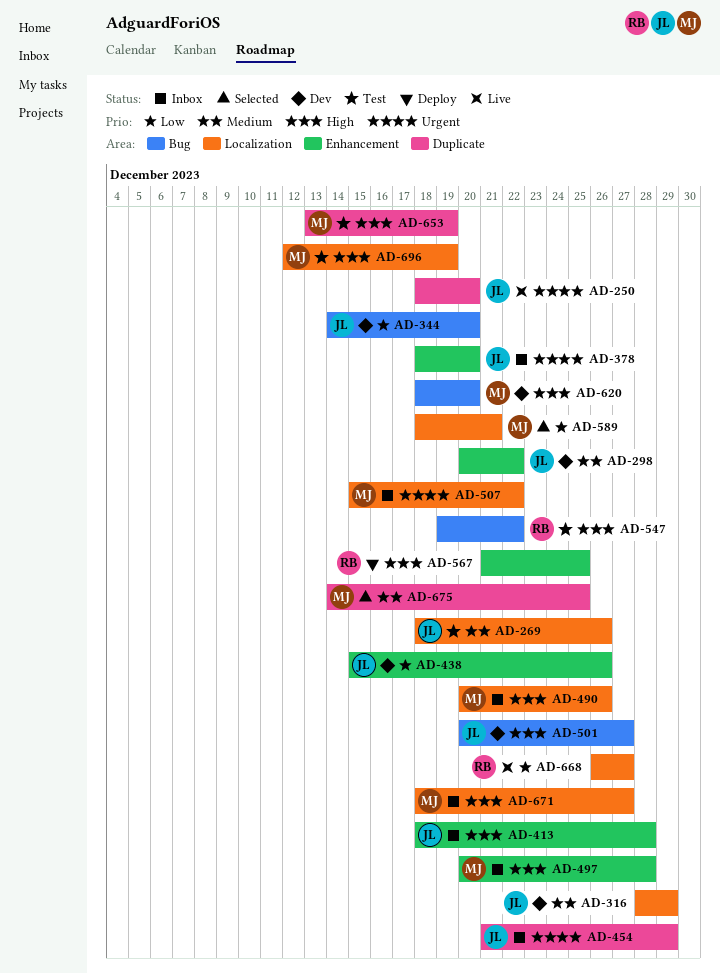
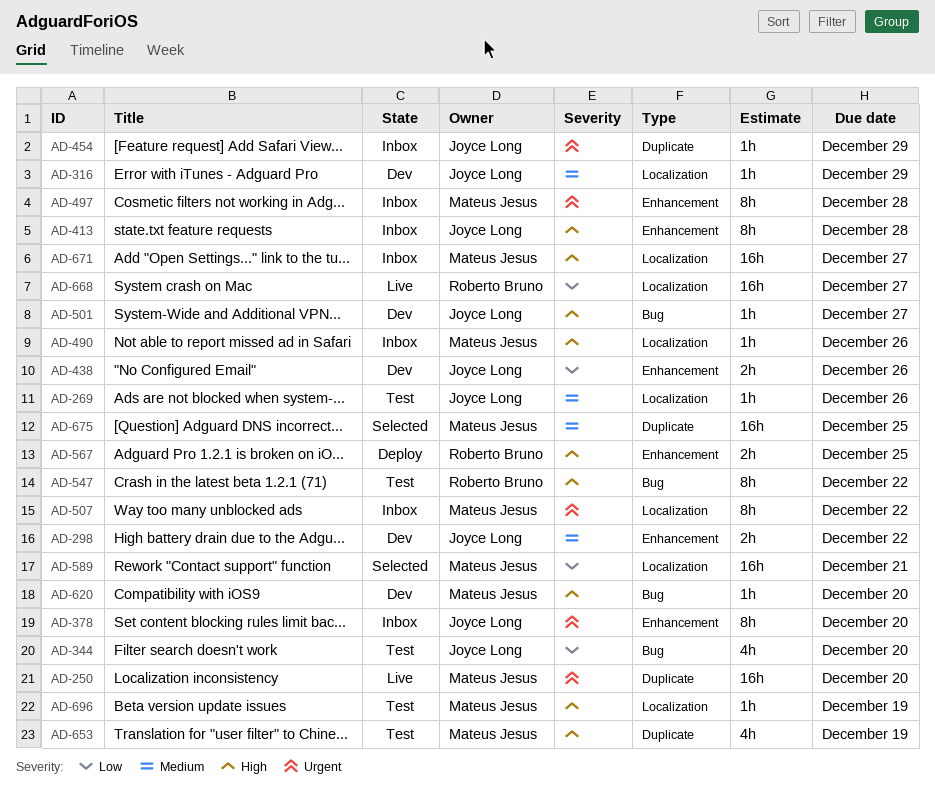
AD-250, owner: Joyce Long -> Mateus Jesus
AD-344, status: Dev -> Test
AD-497, priority: High -> Urgent

